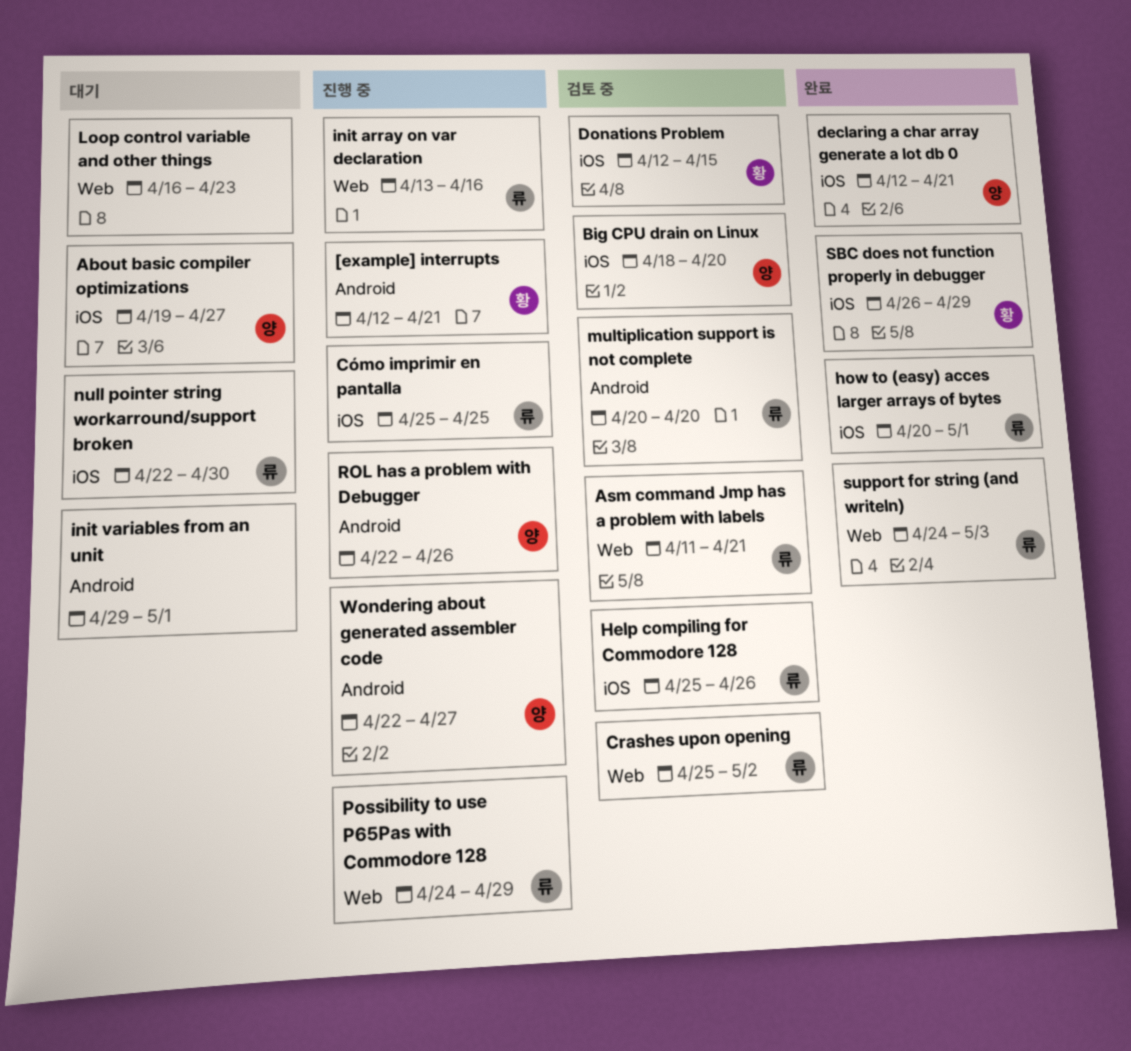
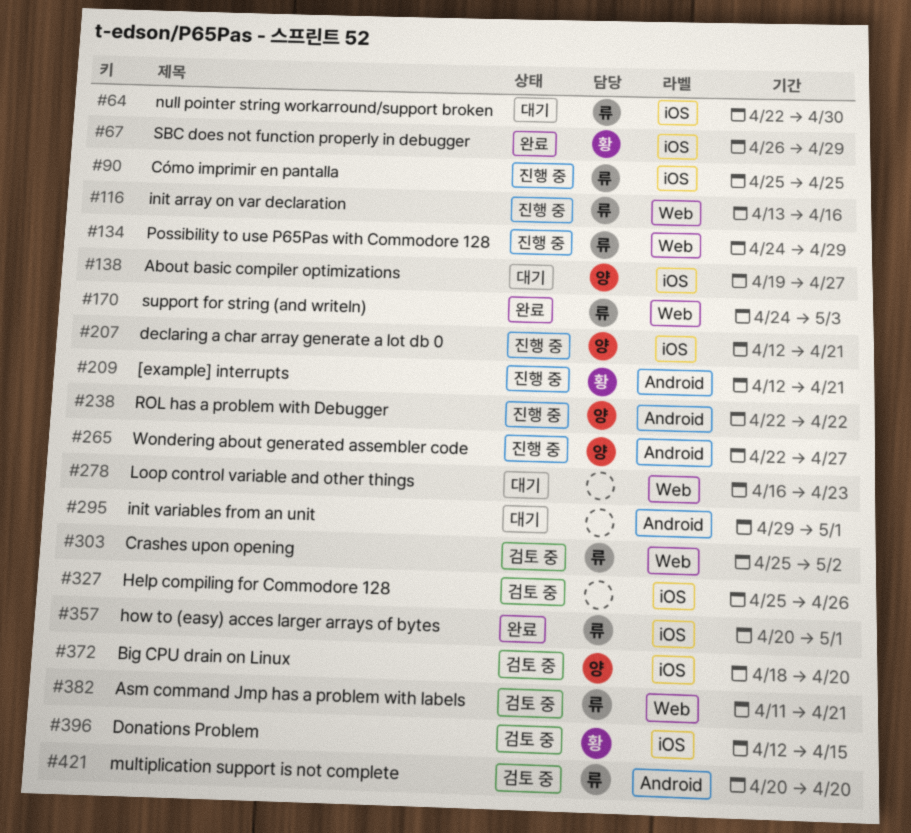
declaring a char array generate a lot db 0, status: 완료 -> 진행 중
Help compiling for Commodore 128, owner: 류 -> none
ROL has a problem with Debugger, due: Apr 26 -> Apr 22

